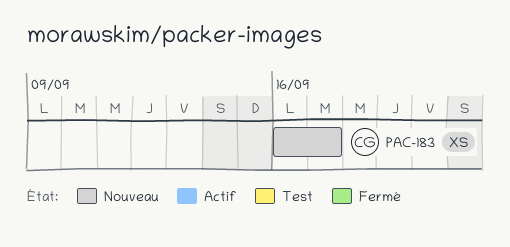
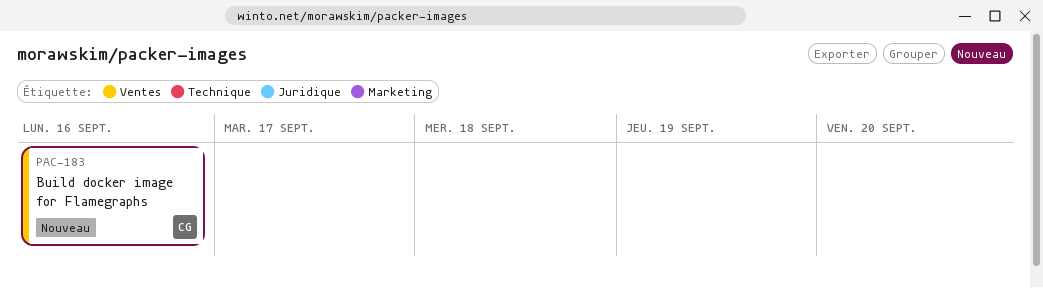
PAC-183, due: Sep 17 -> Sep 16

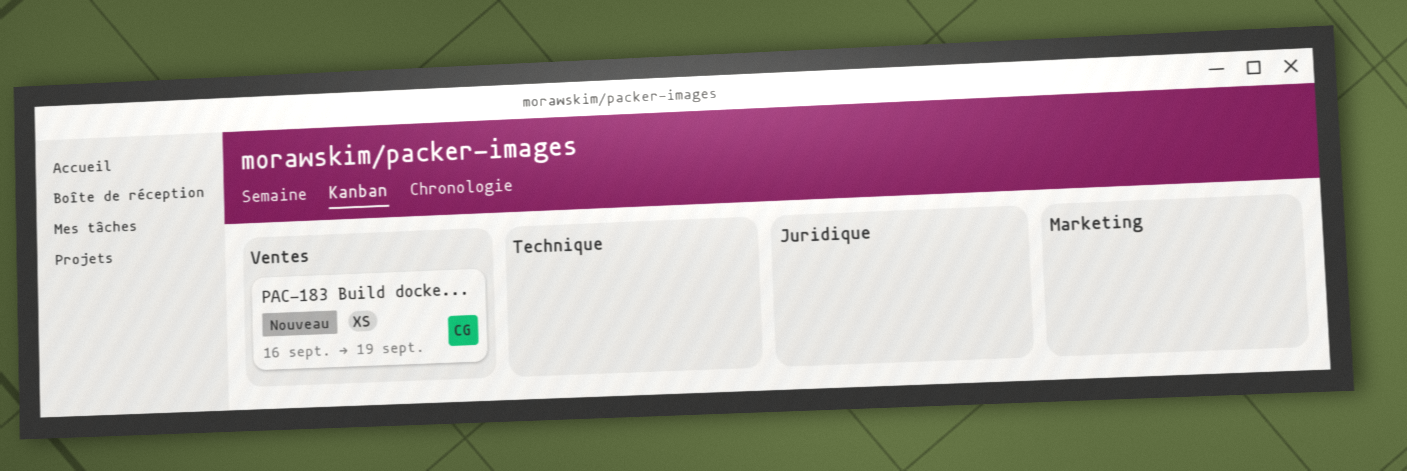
PAC-183, due: Sep 16 -> Sep 19

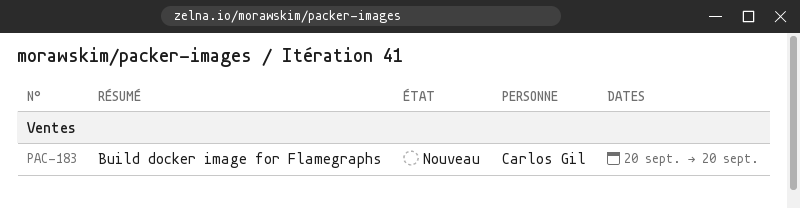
PAC-183, start: Sep 16 -> Sep 20
PAC-183, due: Sep 19 -> Sep 20

